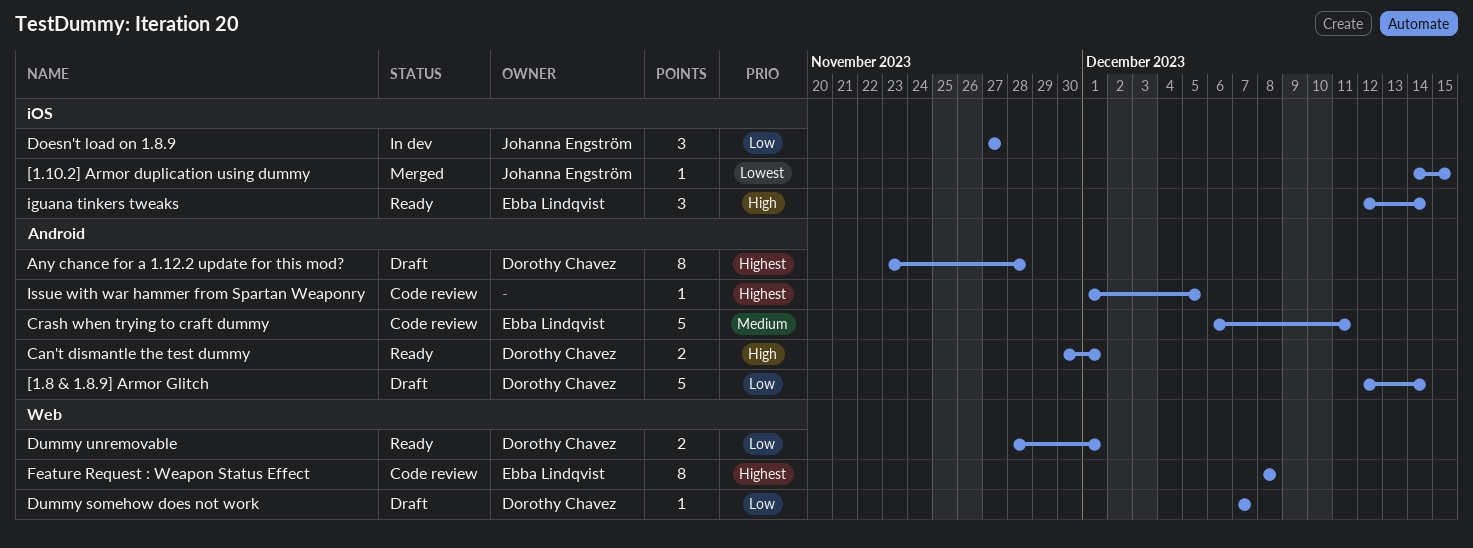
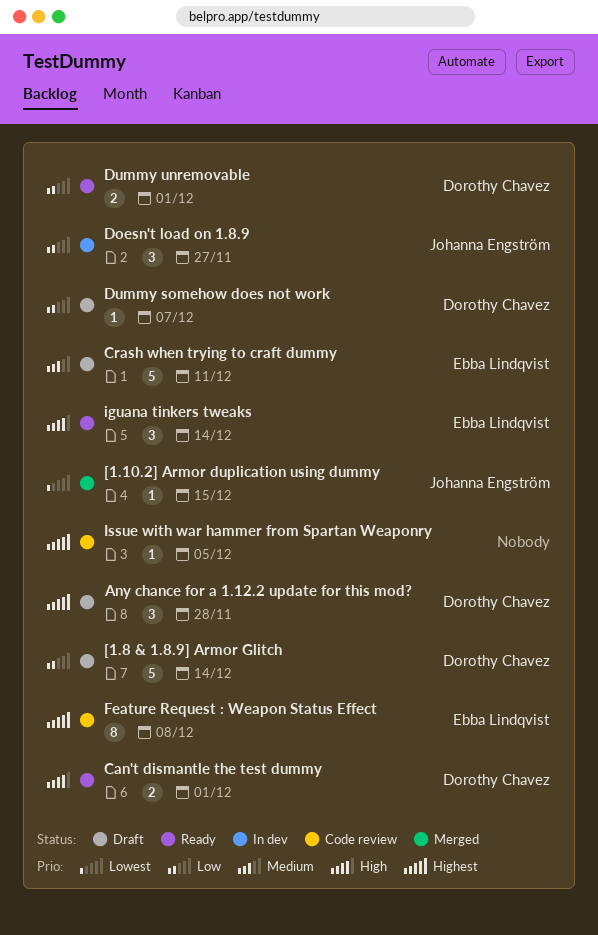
Any chance for a 1.12.2 update for this mod?, estimate: 8 -> 3
Crash when trying to craft dummy, status: Code review -> Draft

